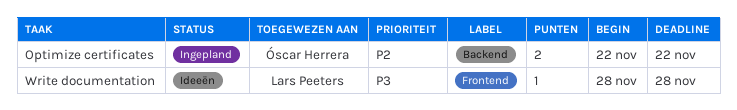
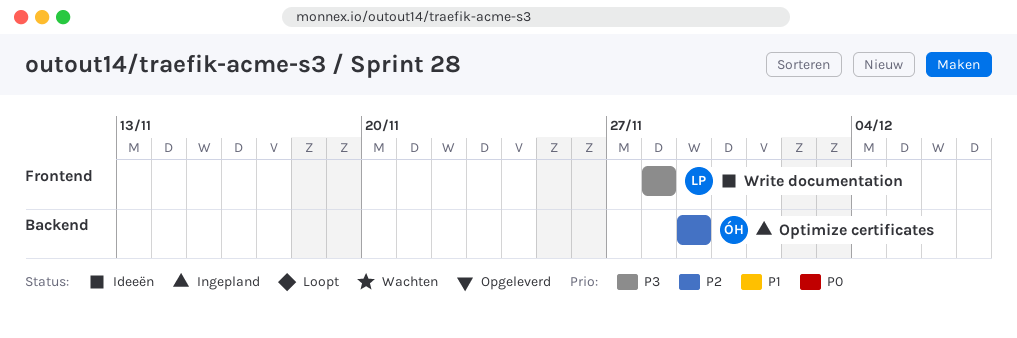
Optimize certificates, start: Nov 22 -> Nov 29
Optimize certificates, due: Nov 22 -> Nov 29

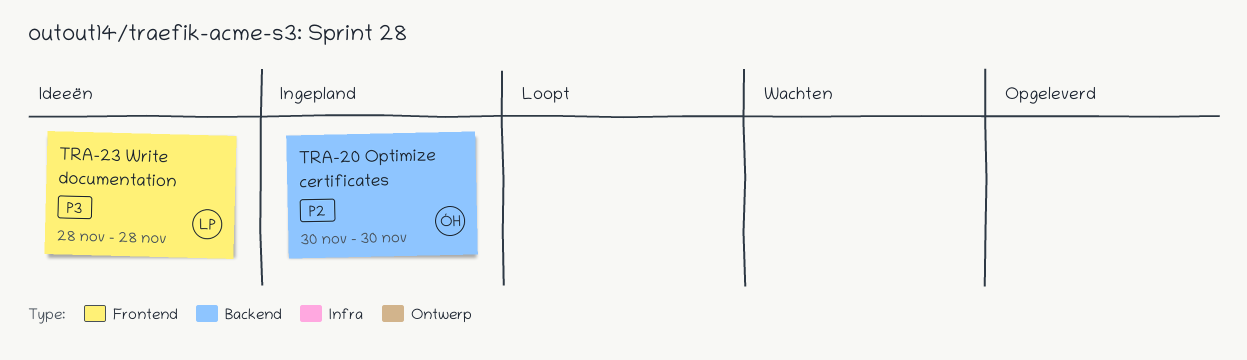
Optimize certificates, start: Nov 29 -> Nov 30
Optimize certificates, due: Nov 29 -> Nov 30

